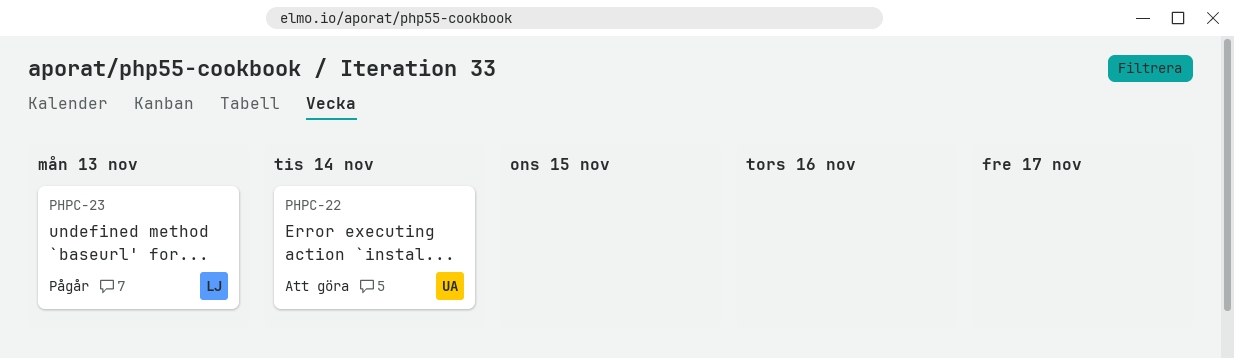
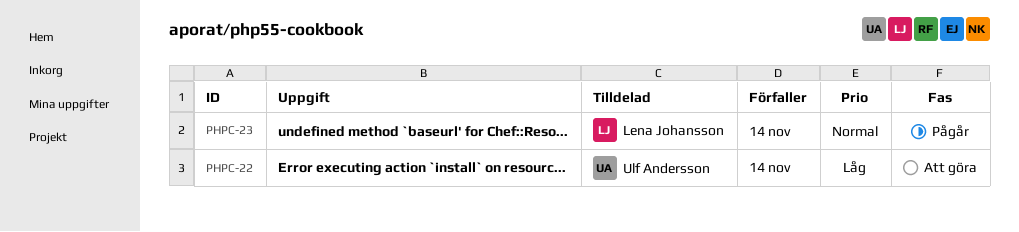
PHPC-23, due: Nov 13 -> Nov 14

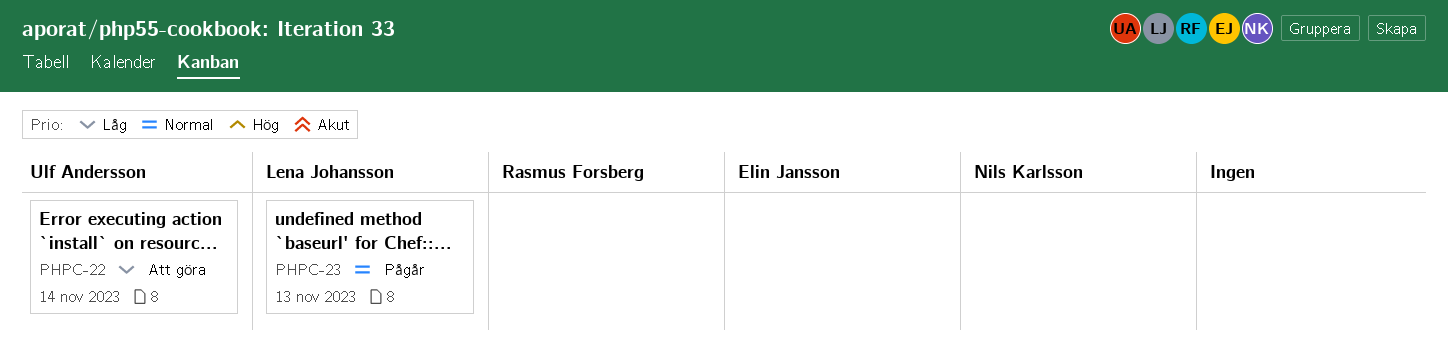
PHPC-23, due: Nov 14 -> Nov 13

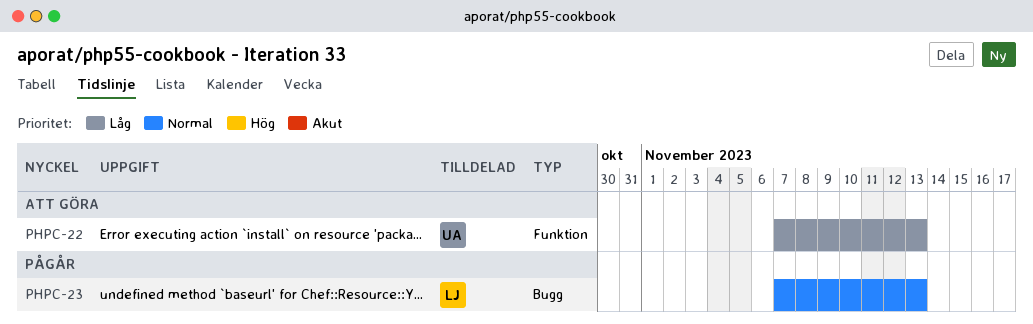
PHPC-22, due: Nov 14 -> Nov 13

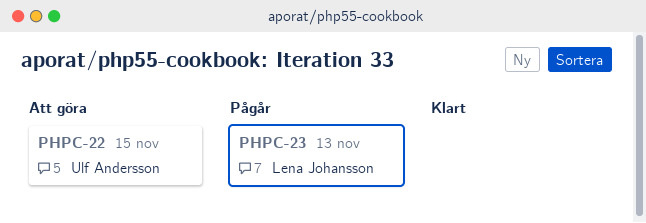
PHPC-22, due: Nov 13 -> Nov 15

